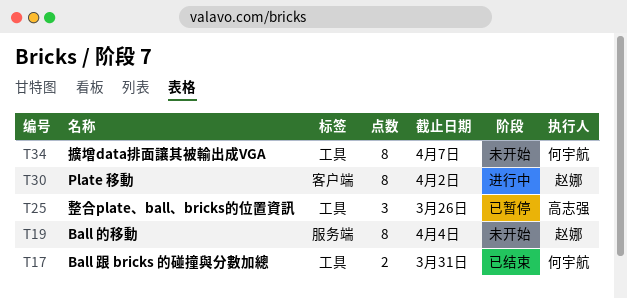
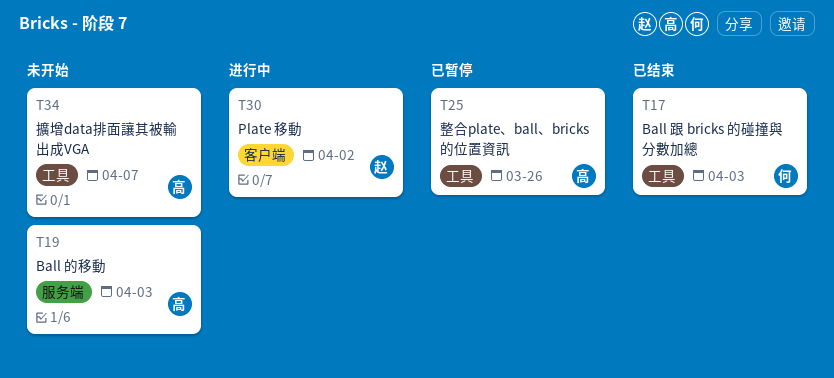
T17, due: Mar 31 -> Apr 3
T19, owner: 赵娜 -> 高志强
T19, due: Apr 4 -> Apr 3
T34, owner: 何宇航 -> 高志强

